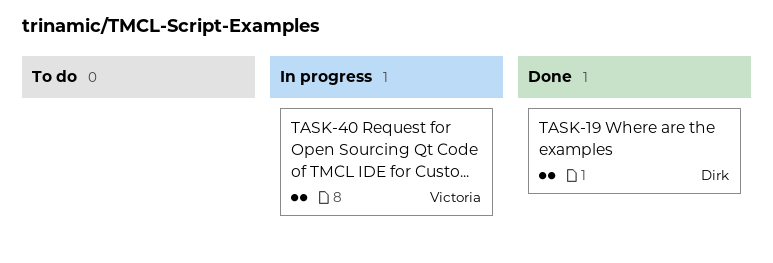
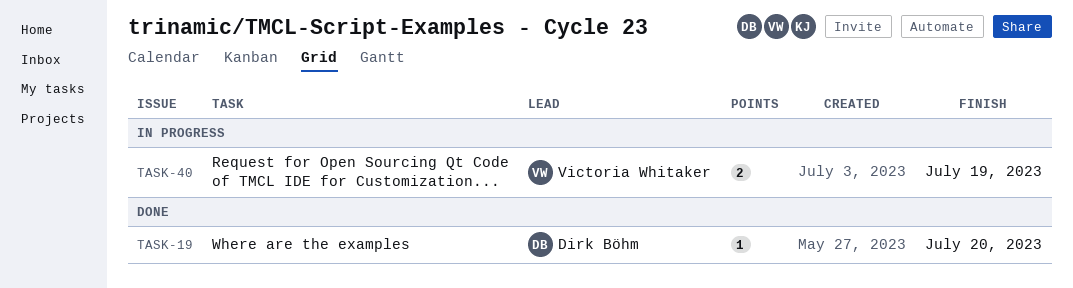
TASK-19, estimate: 2 -> 1

